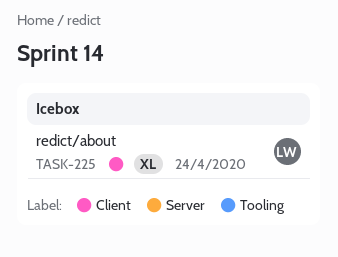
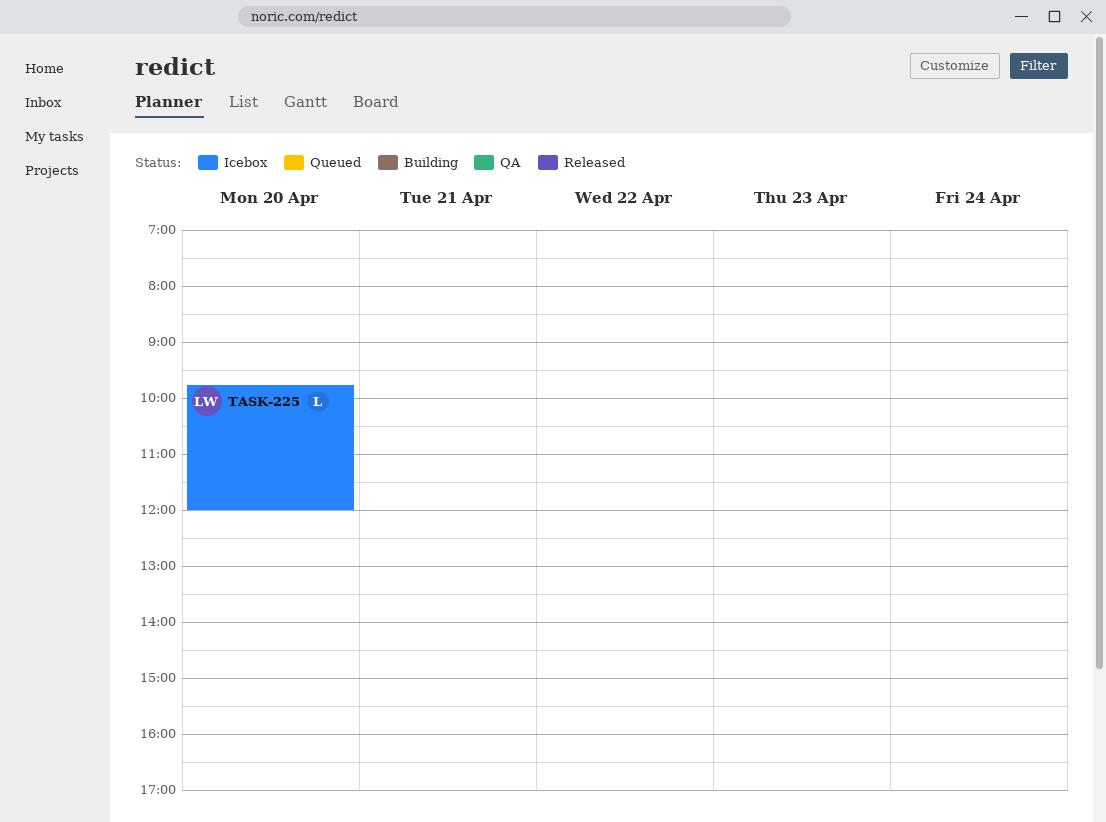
TASK-225, estimate: XL -> L
TASK-225, day: Apr 24 -> Apr 20

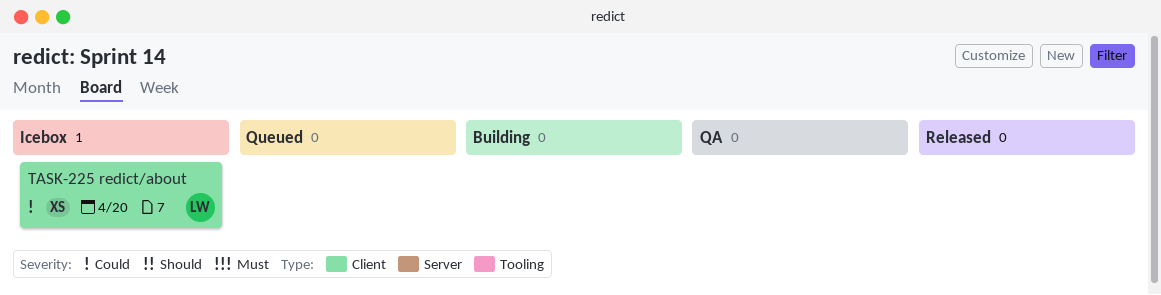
TASK-225, estimate: L -> XS

